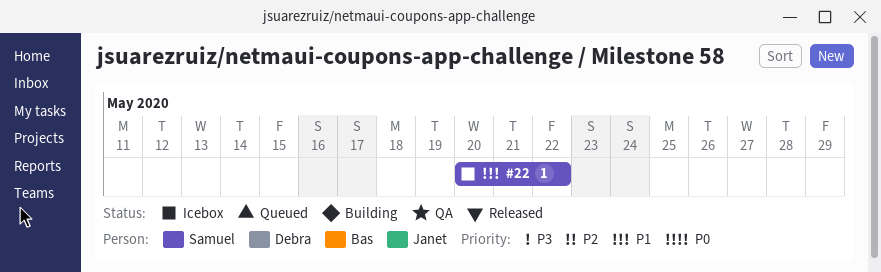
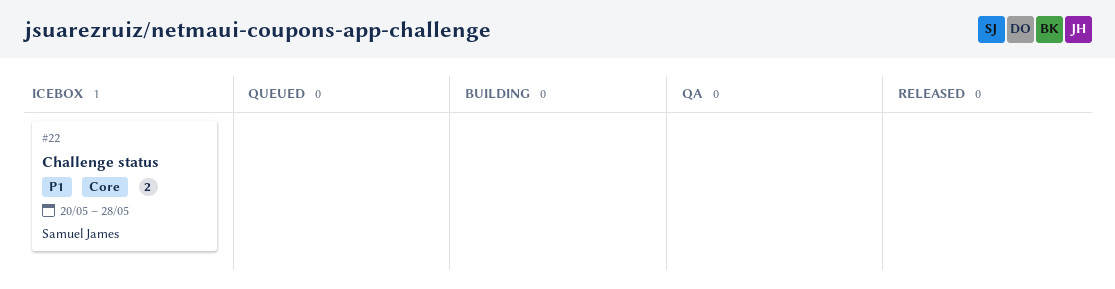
#22, estimate: 1 -> 2
#22, due: May 22 -> May 28

